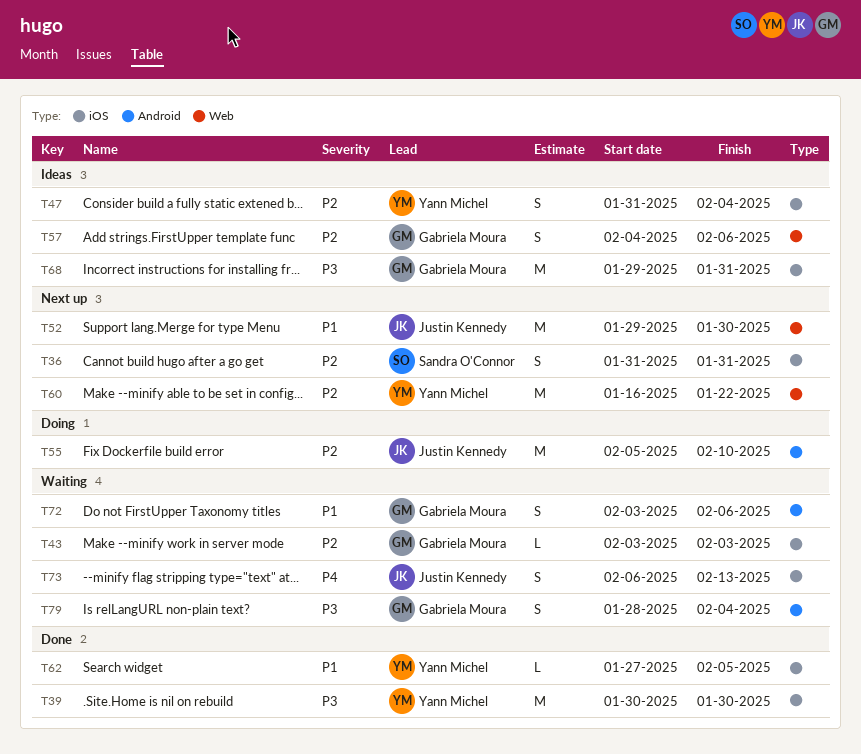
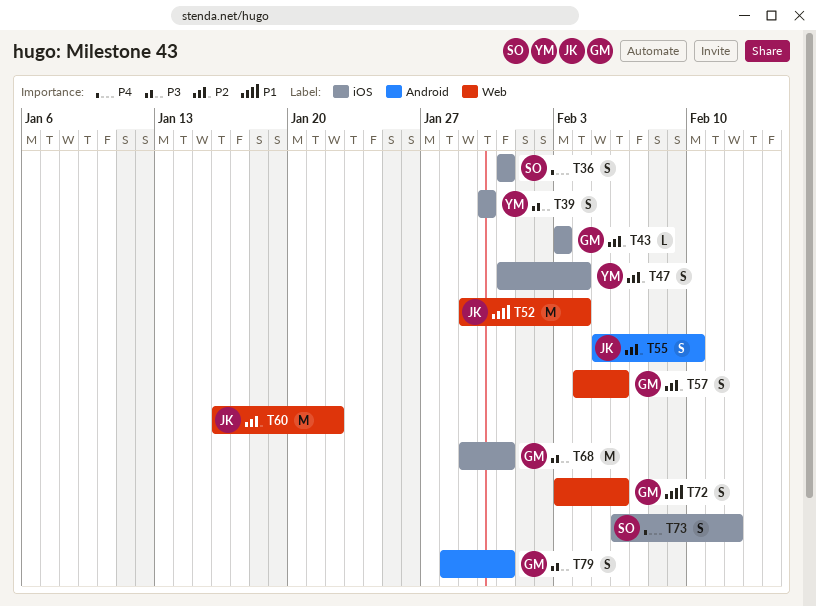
T36, priority: P2 -> P4
T39, estimate: M -> S
T52, due: Jan 30 -> Feb 4
T55, estimate: M -> S
T60, owner: Yann Michel -> Justin Kennedy
T62: present -> none
T72, label: Android -> Web
T73, owner: Justin Kennedy -> Sandra O'Connor
T73, due: Feb 13 -> Feb 12
T79, due: Feb 4 -> Jan 31

